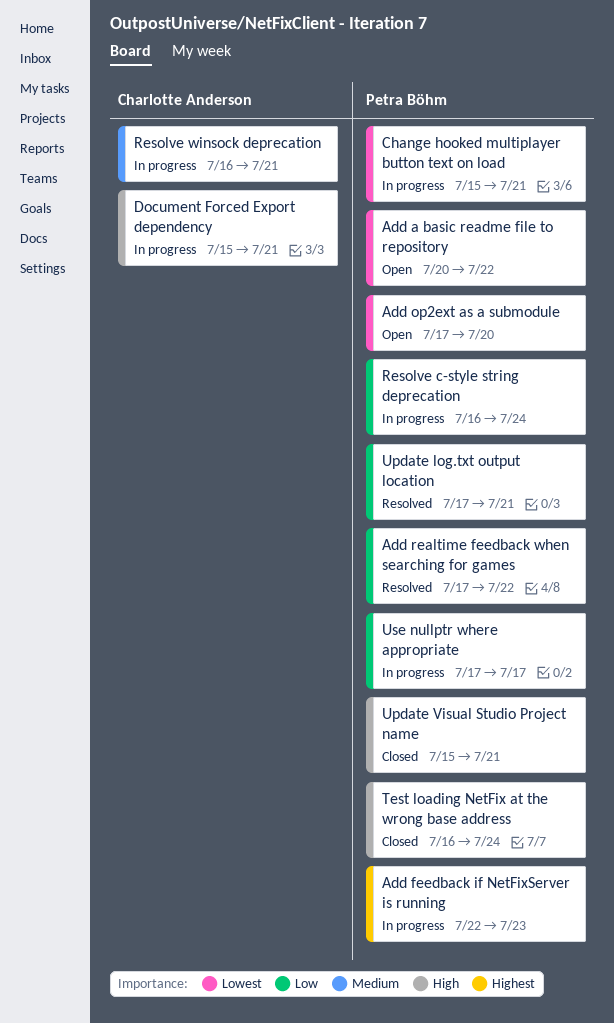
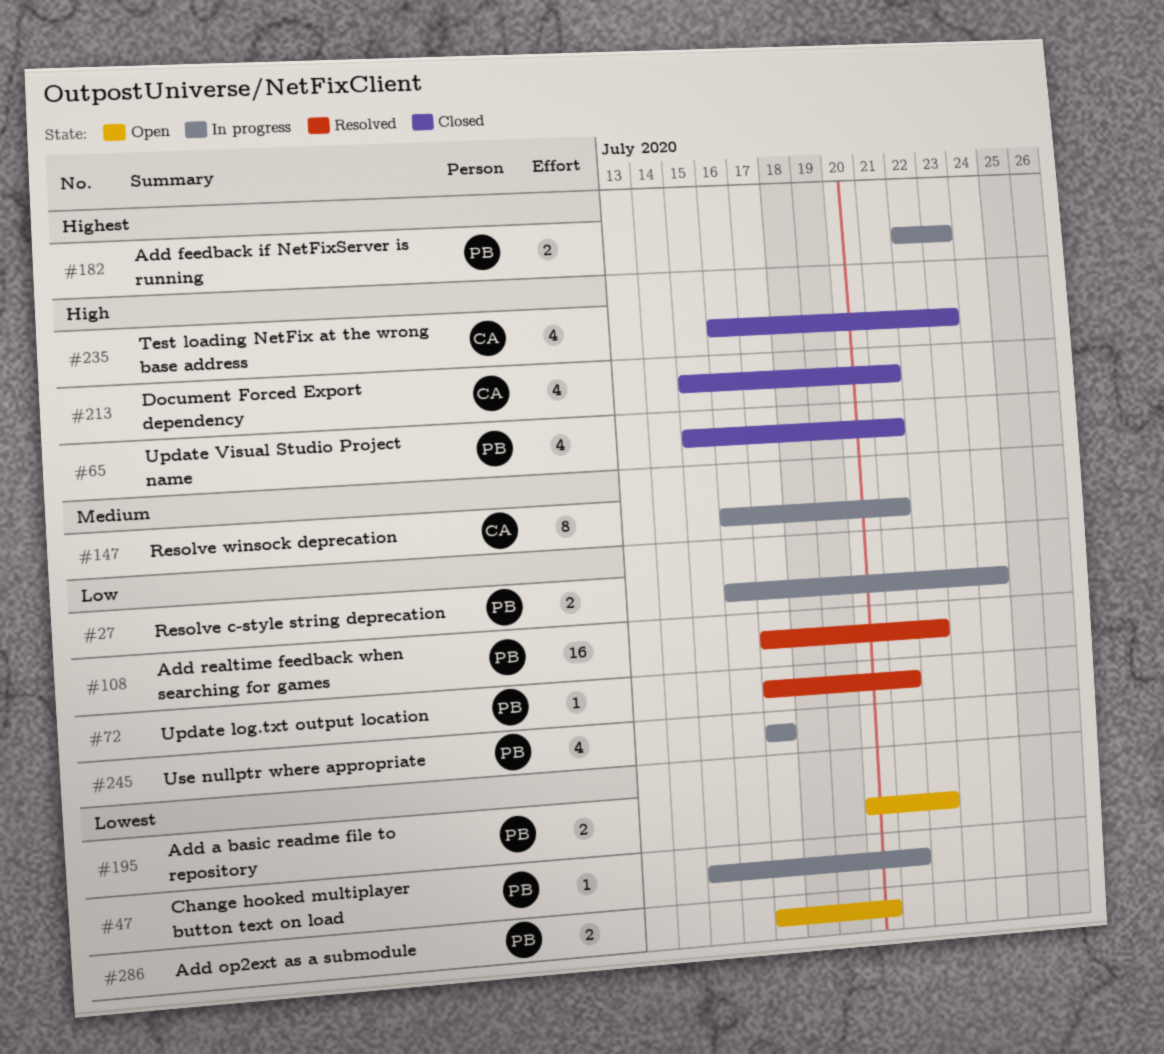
Document Forced Export dependency, status: In progress -> Closed
Test loading NetFix at the wrong base address, owner: Petra Böhm -> Charlotte Anderson
Test loading NetFix at the wrong base address, due: Jul 24 -> Jul 23

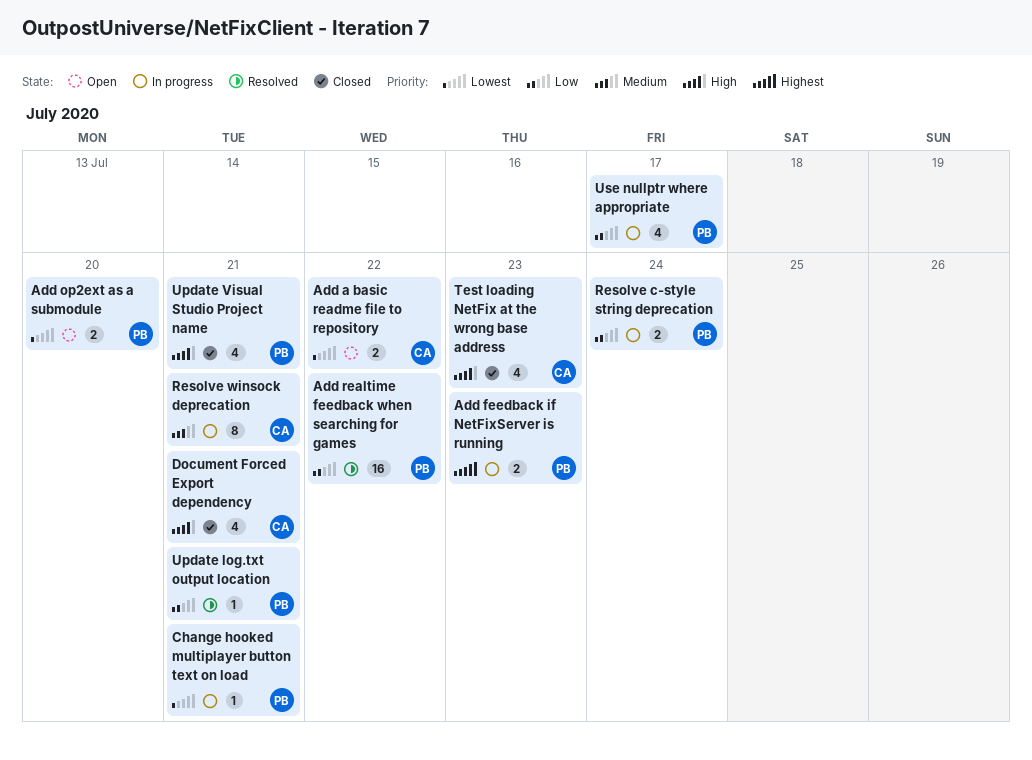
Add a basic readme file to repository, owner: PB -> CA

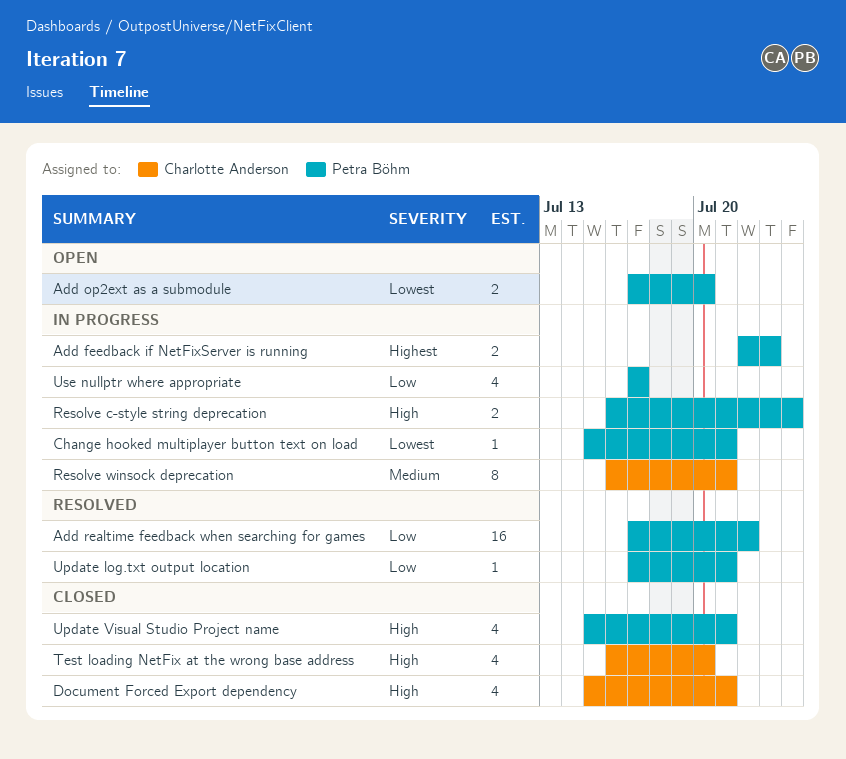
Add a basic readme file to repository: present -> none
Resolve c-style string deprecation, priority: Low -> High
Test loading NetFix at the wrong base address, due: Jul 23 -> Jul 20

